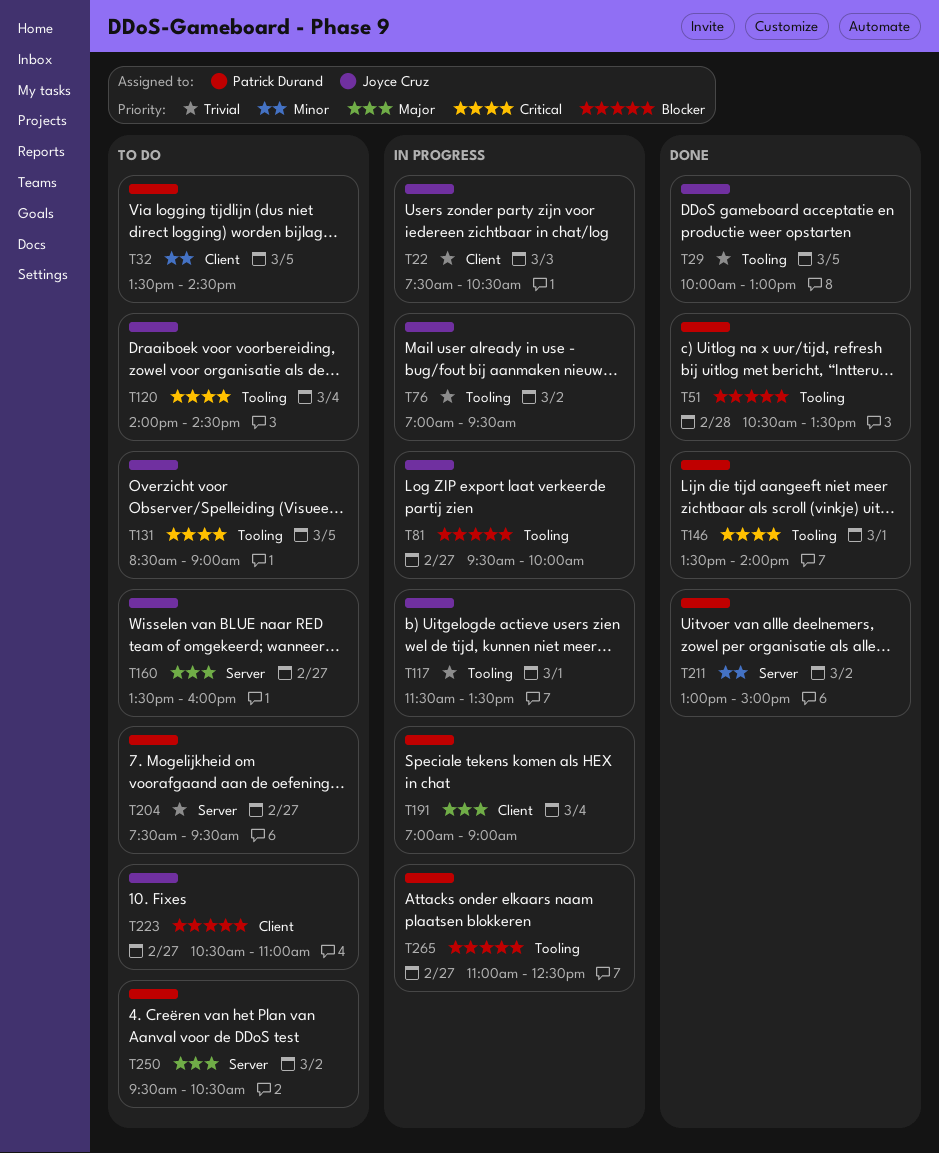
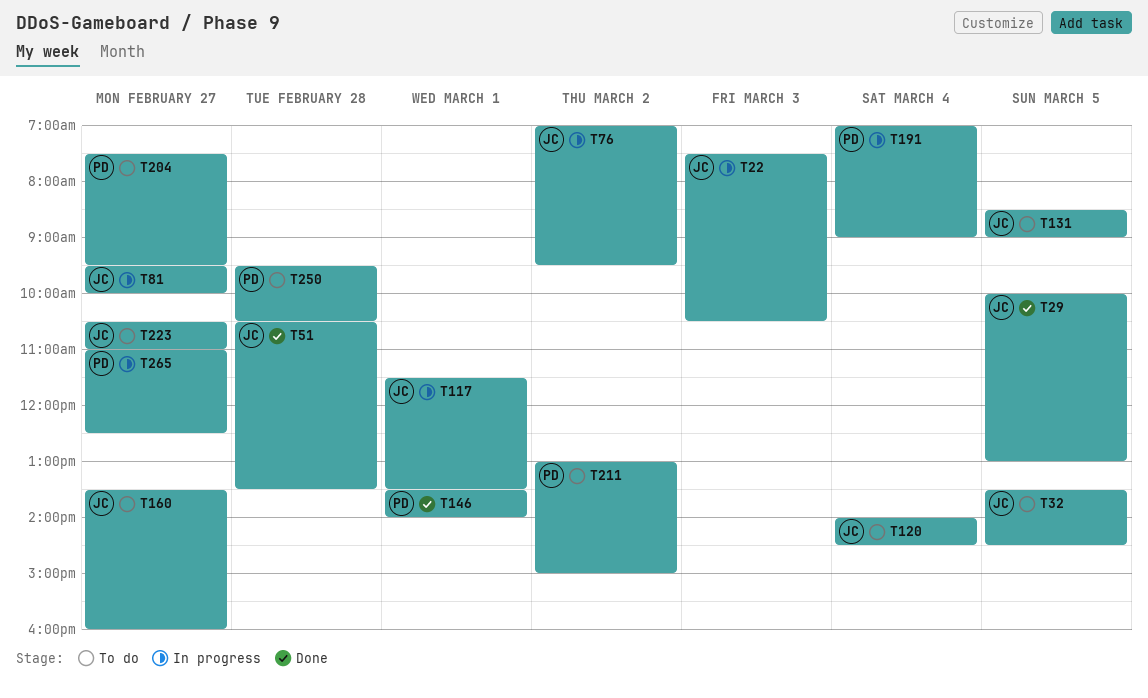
T32, owner: Patrick Durand -> Joyce Cruz
T51, owner: Patrick Durand -> Joyce Cruz
T211, status: Done -> To do
T250, day: Mar 2 -> Feb 28

